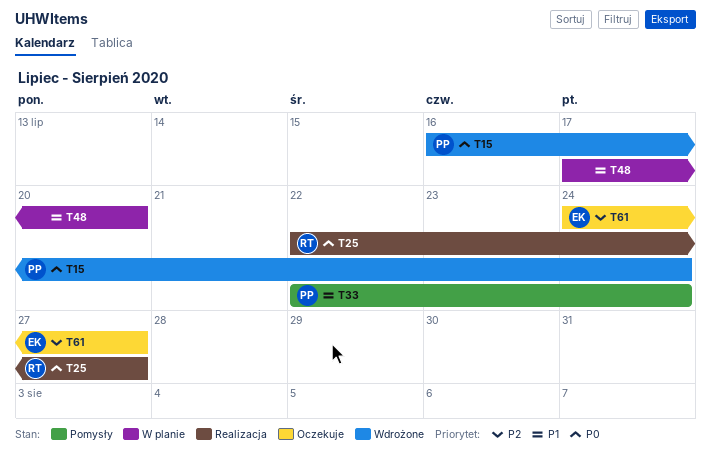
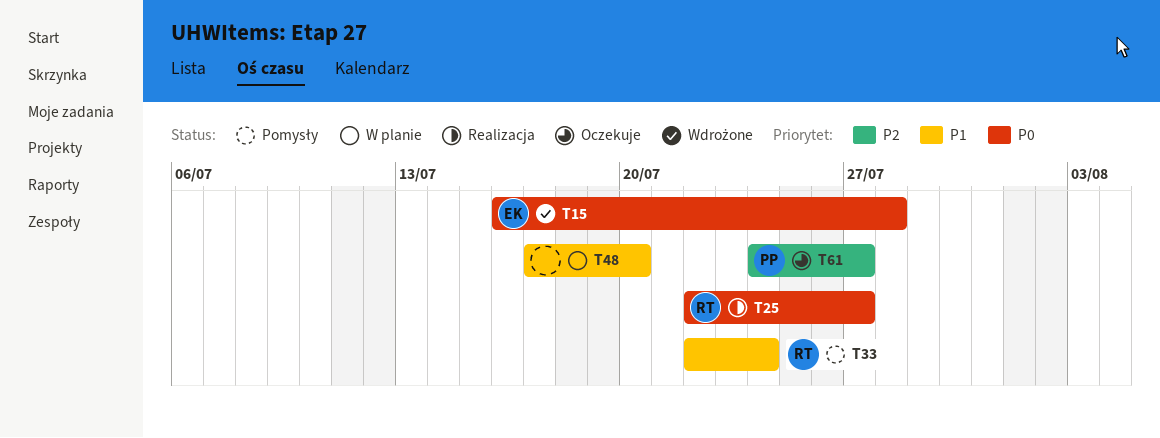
T15, owner: PP -> EK
T15, due: Jul 24 -> Jul 28
T33, owner: PP -> RT
T61, owner: EK -> PP

